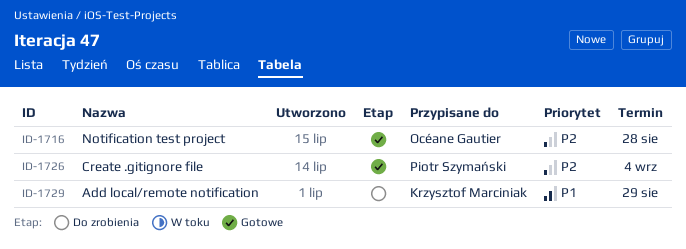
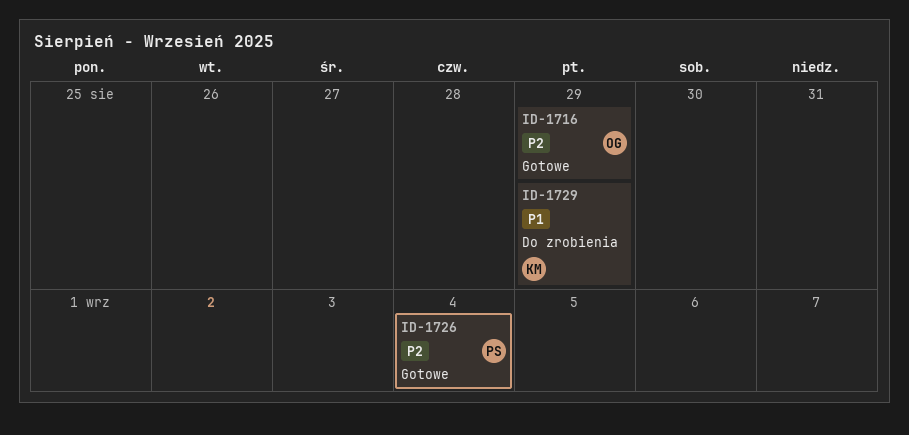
ID-1716, due: Aug 28 -> Aug 29

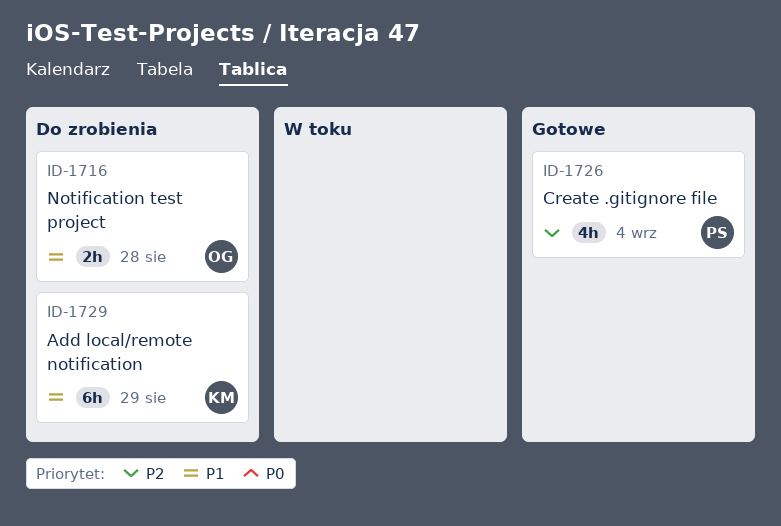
ID-1716, status: Gotowe -> Do zrobienia
ID-1716, priority: P2 -> P1
ID-1716, due: Aug 29 -> Aug 28

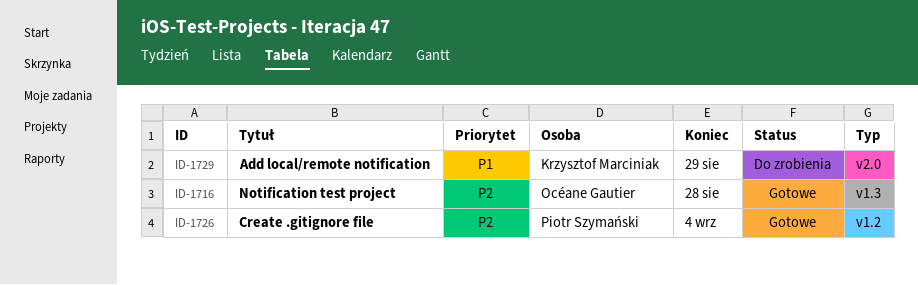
ID-1716, status: Do zrobienia -> Gotowe
ID-1716, priority: P1 -> P2

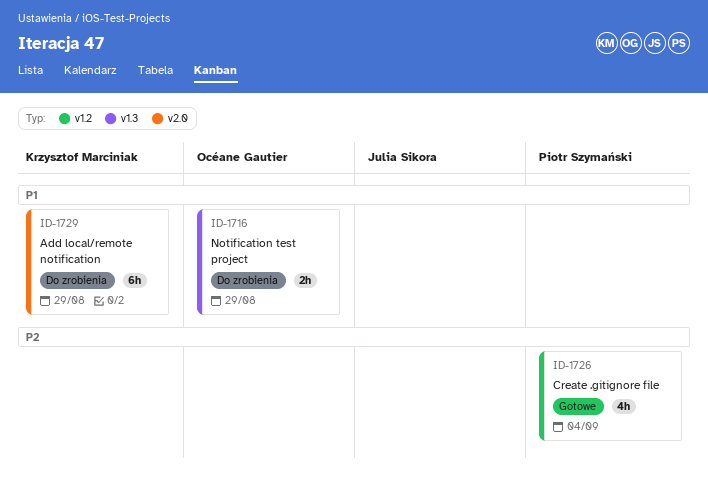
ID-1716, status: Gotowe -> Do zrobienia
ID-1716, priority: P2 -> P1
ID-1716, due: Aug 28 -> Aug 29

